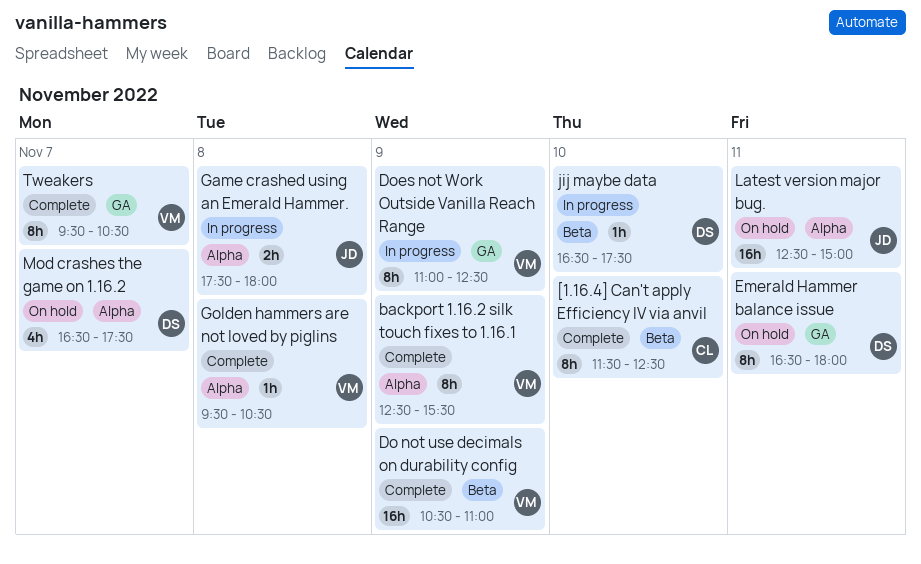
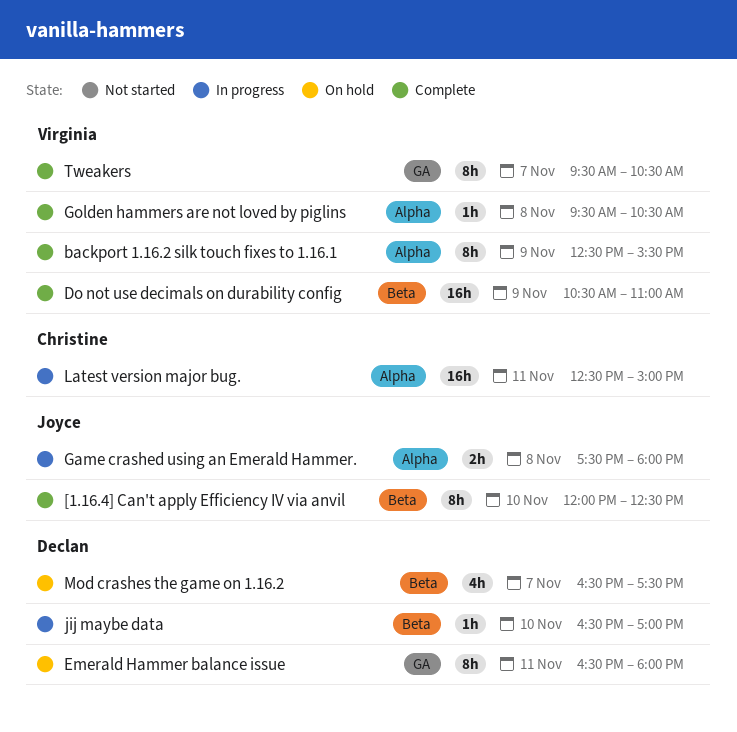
[1.16.4] Can't apply Efficiency IV via anvil, owner: Christine -> Joyce
[1.16.4] Can't apply Efficiency IV via anvil, begins: 11:30 -> 12:00
Does not Work Outside Vanilla Reach Range: present -> none
jij maybe data, ends: 17:30 -> 17:00
Latest version major bug., status: On hold -> In progress
Latest version major bug., owner: Joyce -> Christine
Mod crashes the game on 1.16.2, label: Alpha -> Beta

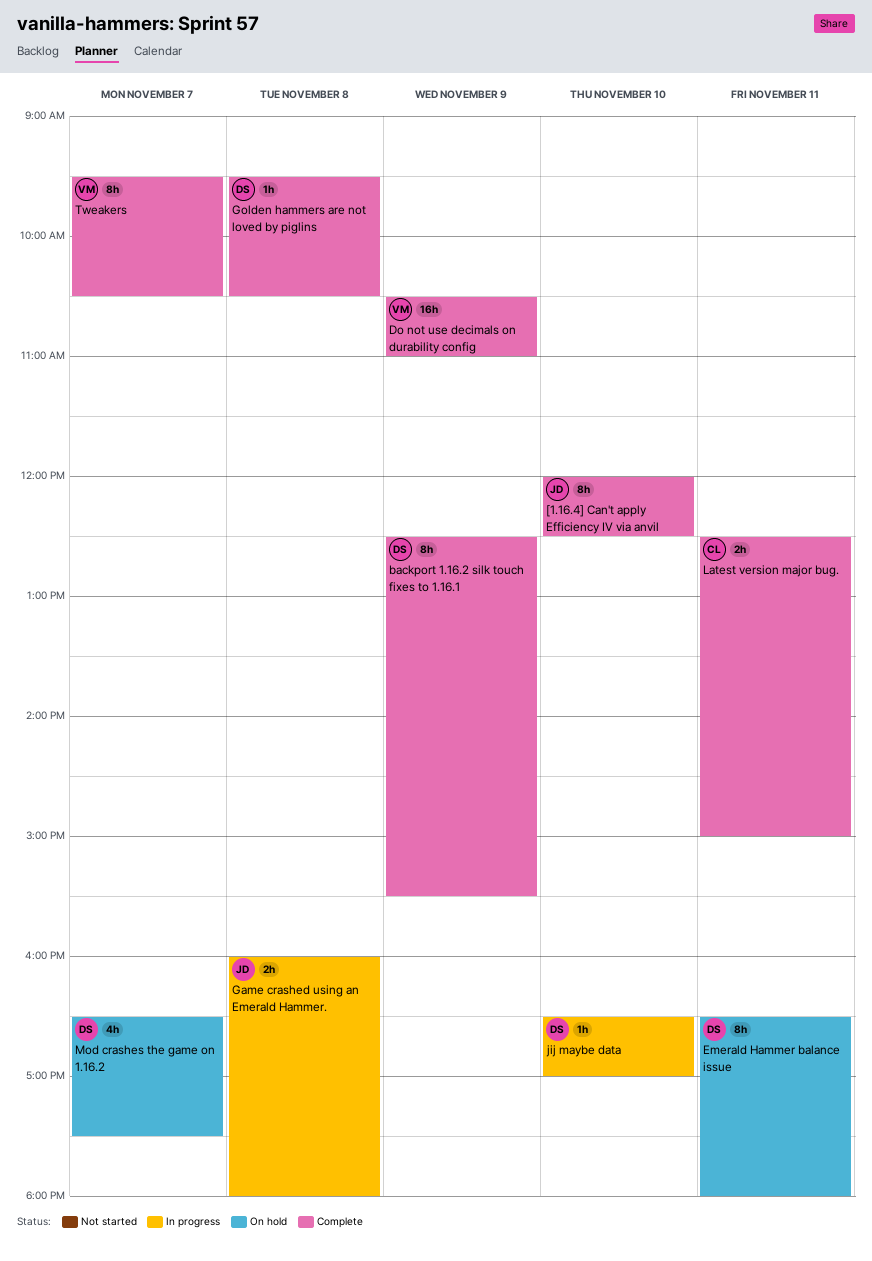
backport 1.16.2 silk touch fixes to 1.16.1, owner: Virginia -> Declan
Game crashed using an Emerald Hammer., begins: 17:30 -> 16:00
Golden hammers are not loved by piglins, owner: Virginia -> Declan
Latest version major bug., status: In progress -> Complete
Latest version major bug., estimate: 16h -> 2h

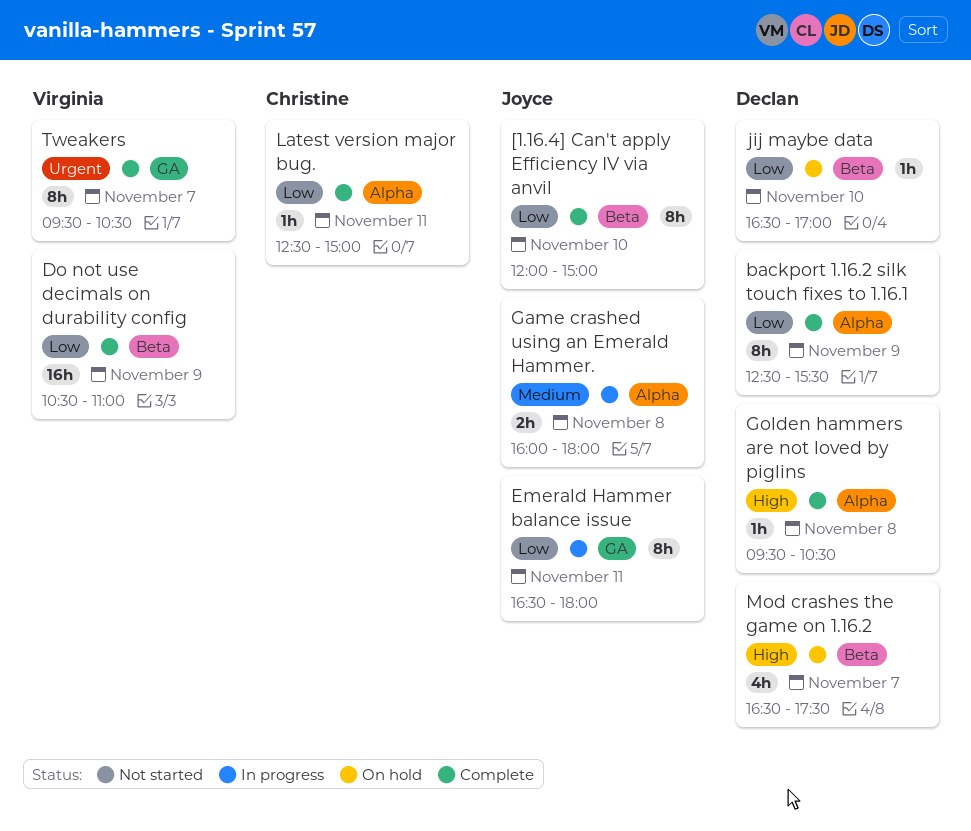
[1.16.4] Can't apply Efficiency IV via anvil, ends: 12:30 -> 15:00
Emerald Hammer balance issue, status: On hold -> In progress
Emerald Hammer balance issue, owner: Declan -> Joyce
jij maybe data, status: In progress -> On hold
Latest version major bug., estimate: 2h -> 1h

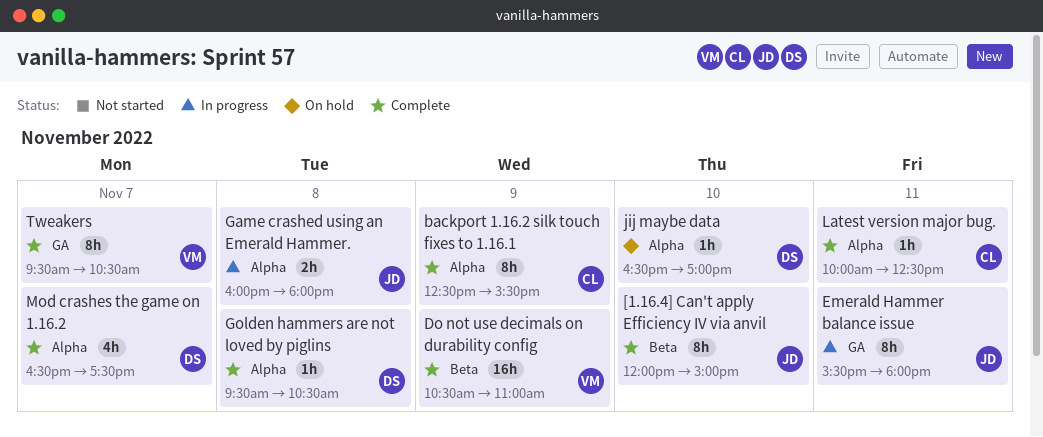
backport 1.16.2 silk touch fixes to 1.16.1, owner: Declan -> Christine
Emerald Hammer balance issue, begins: 16:30 -> 15:30
jij maybe data, label: Beta -> Alpha
Latest version major bug., begins: 12:30 -> 10:00
Latest version major bug., ends: 15:00 -> 12:30
Mod crashes the game on 1.16.2, status: On hold -> Complete
Mod crashes the game on 1.16.2, label: Beta -> Alpha

